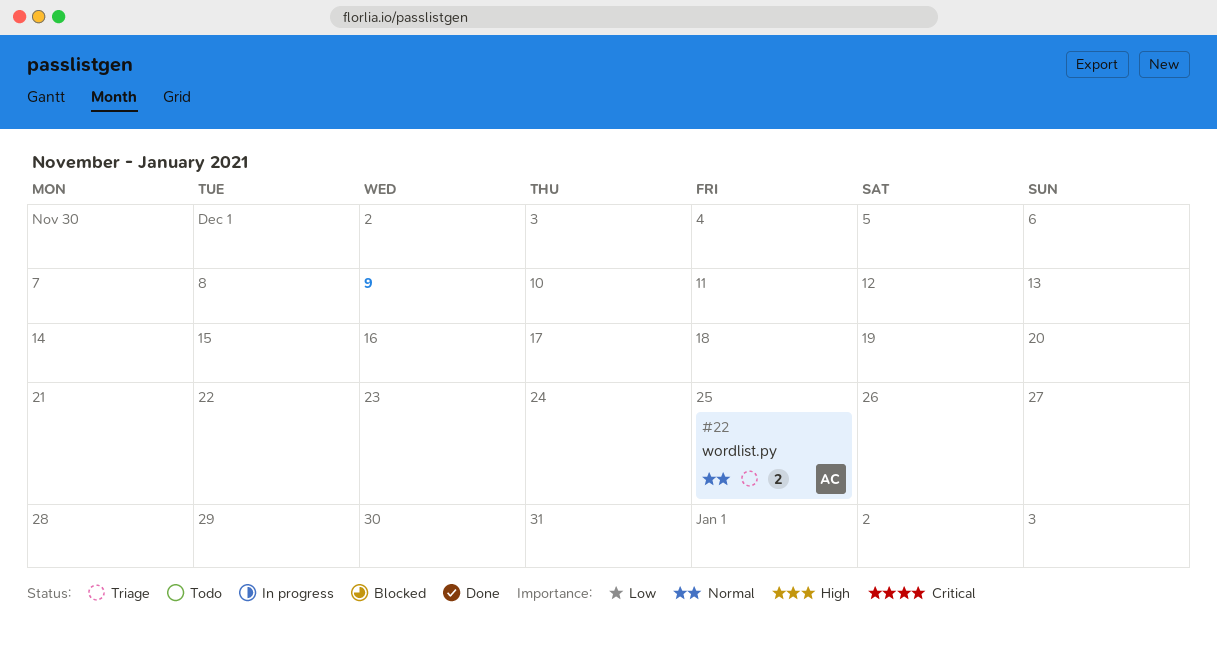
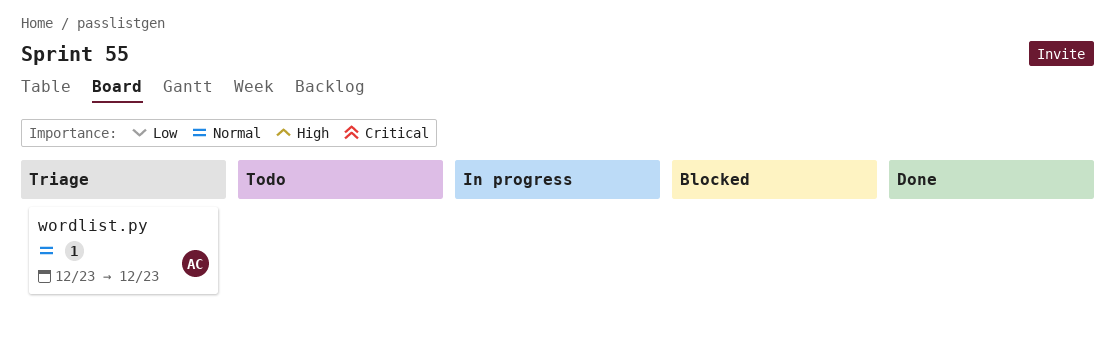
wordlist.py, estimate: 2 -> 1
wordlist.py, due: Dec 25 -> Dec 23

